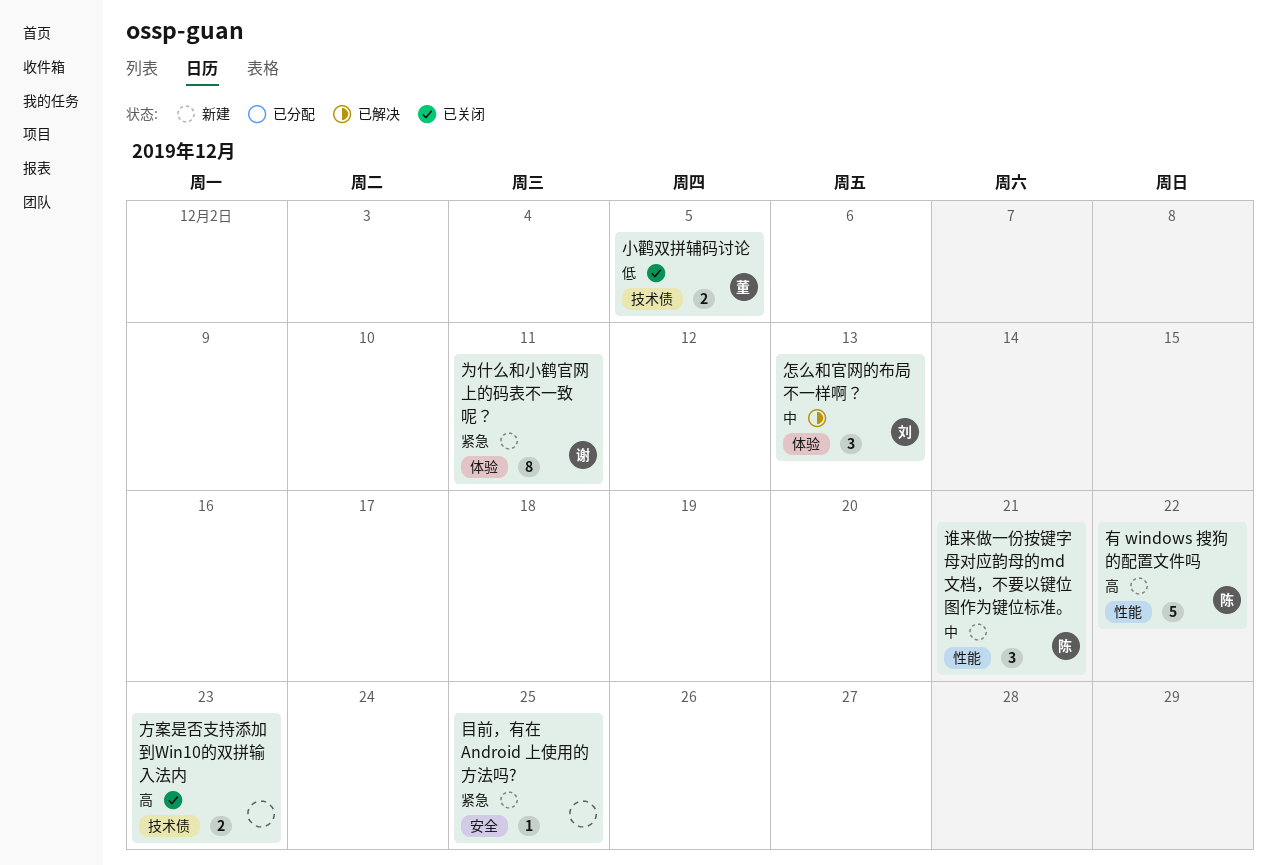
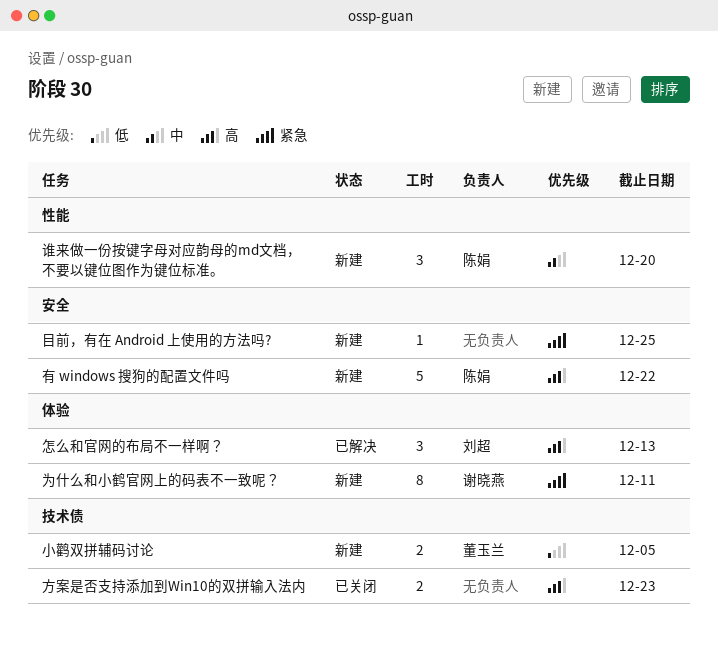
小鹳双拼辅码讨论, status: 已关闭 -> 新建
怎么和官网的布局不一样啊？, priority: 中 -> 高
有 windows 搜狗的配置文件吗, label: 性能 -> 安全
谁来做一份按键字母对应韵母的md文档，不要以键位图作为键位标准。, due: Dec 21 -> Dec 20

